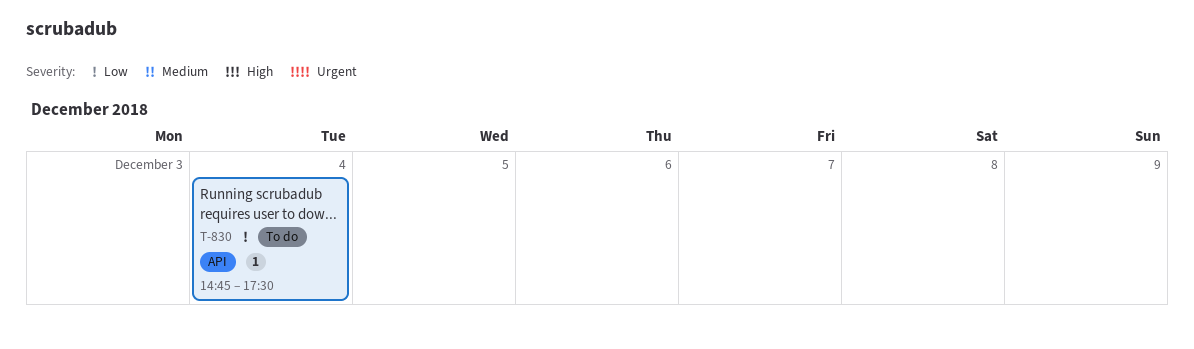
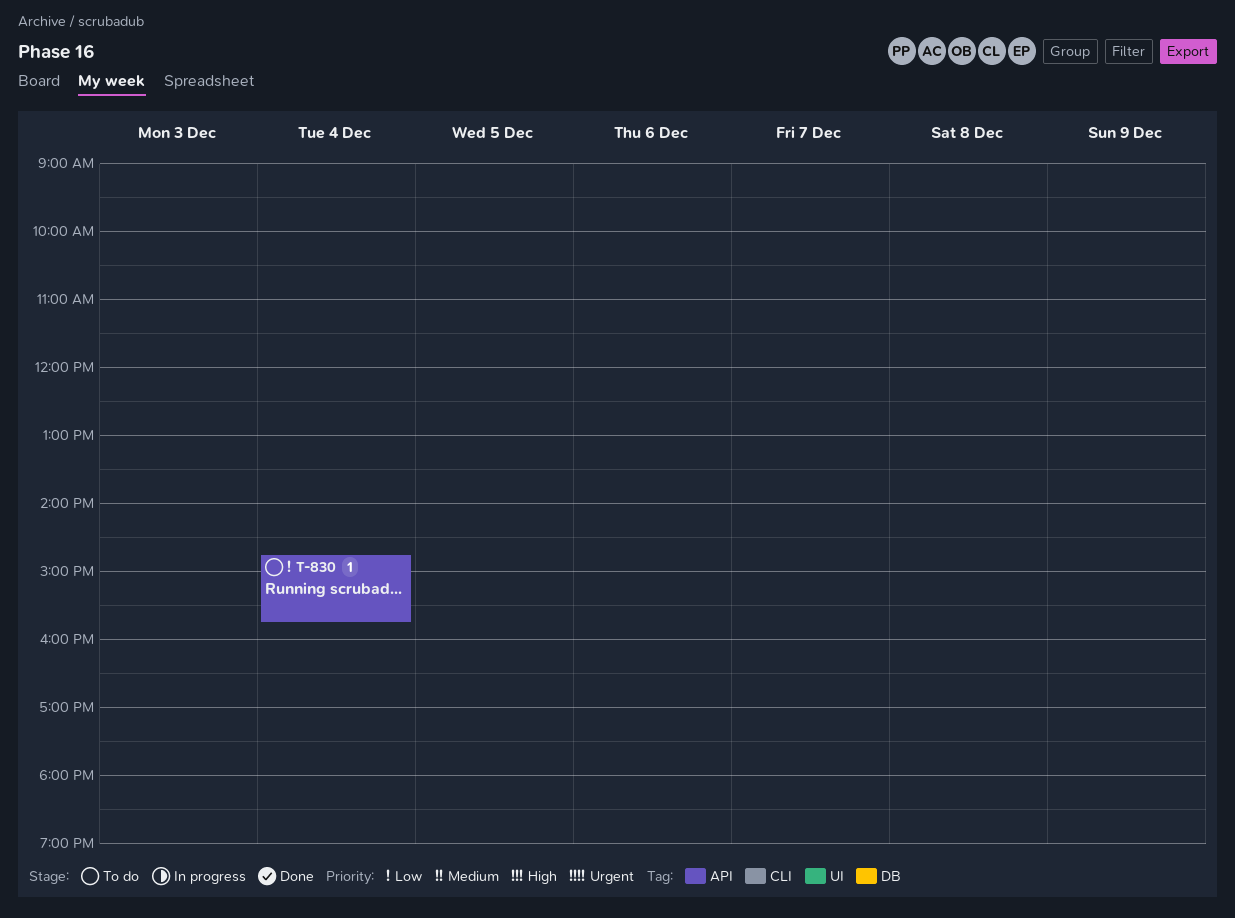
T-830, ends: 17:30 -> 15:45

